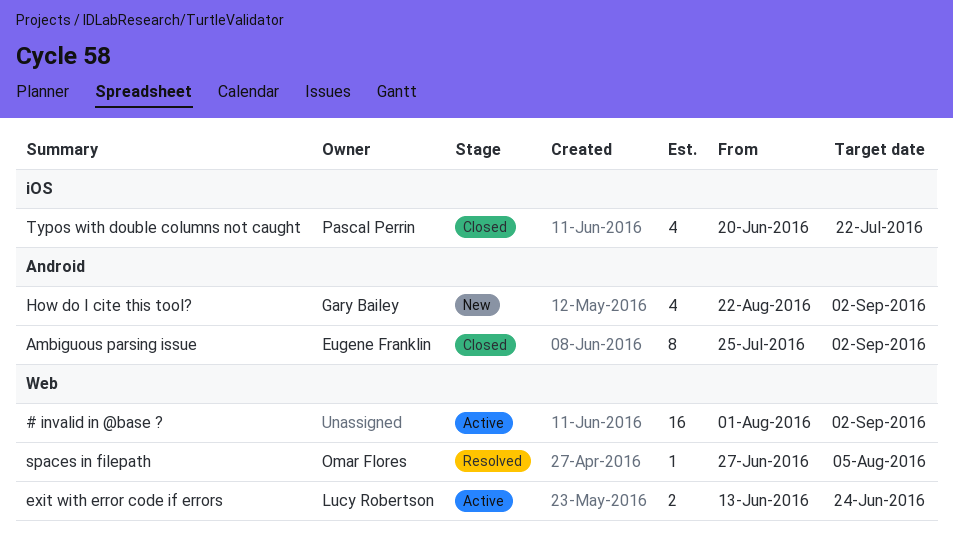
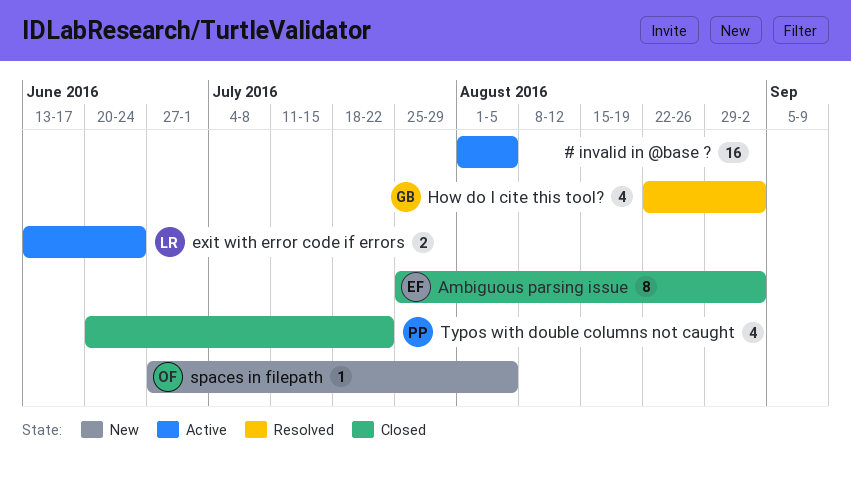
# invalid in @base ?, due: Sep 2 -> Aug 5
How do I cite this tool?, status: New -> Resolved
spaces in filepath, status: Resolved -> New

